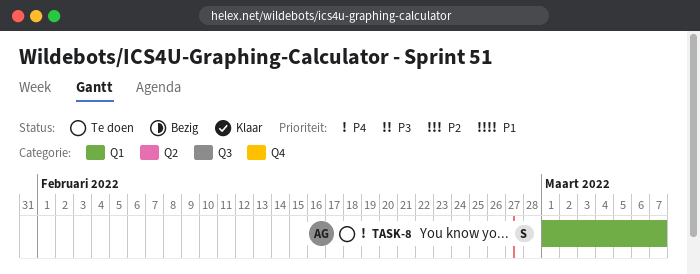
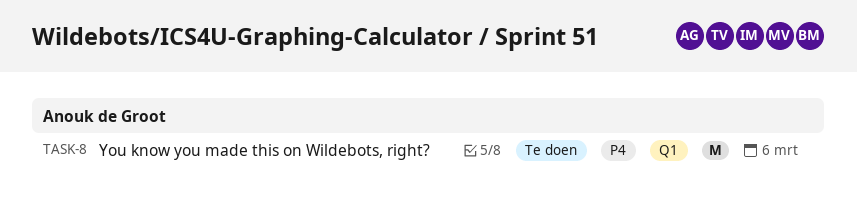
TASK-8, estimate: S -> M
TASK-8, due: Mar 7 -> Mar 6

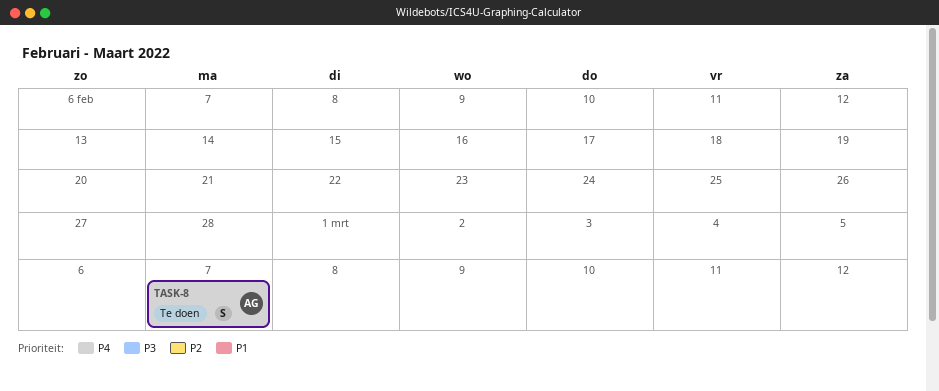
TASK-8, estimate: M -> S
TASK-8, due: Mar 6 -> Mar 7

